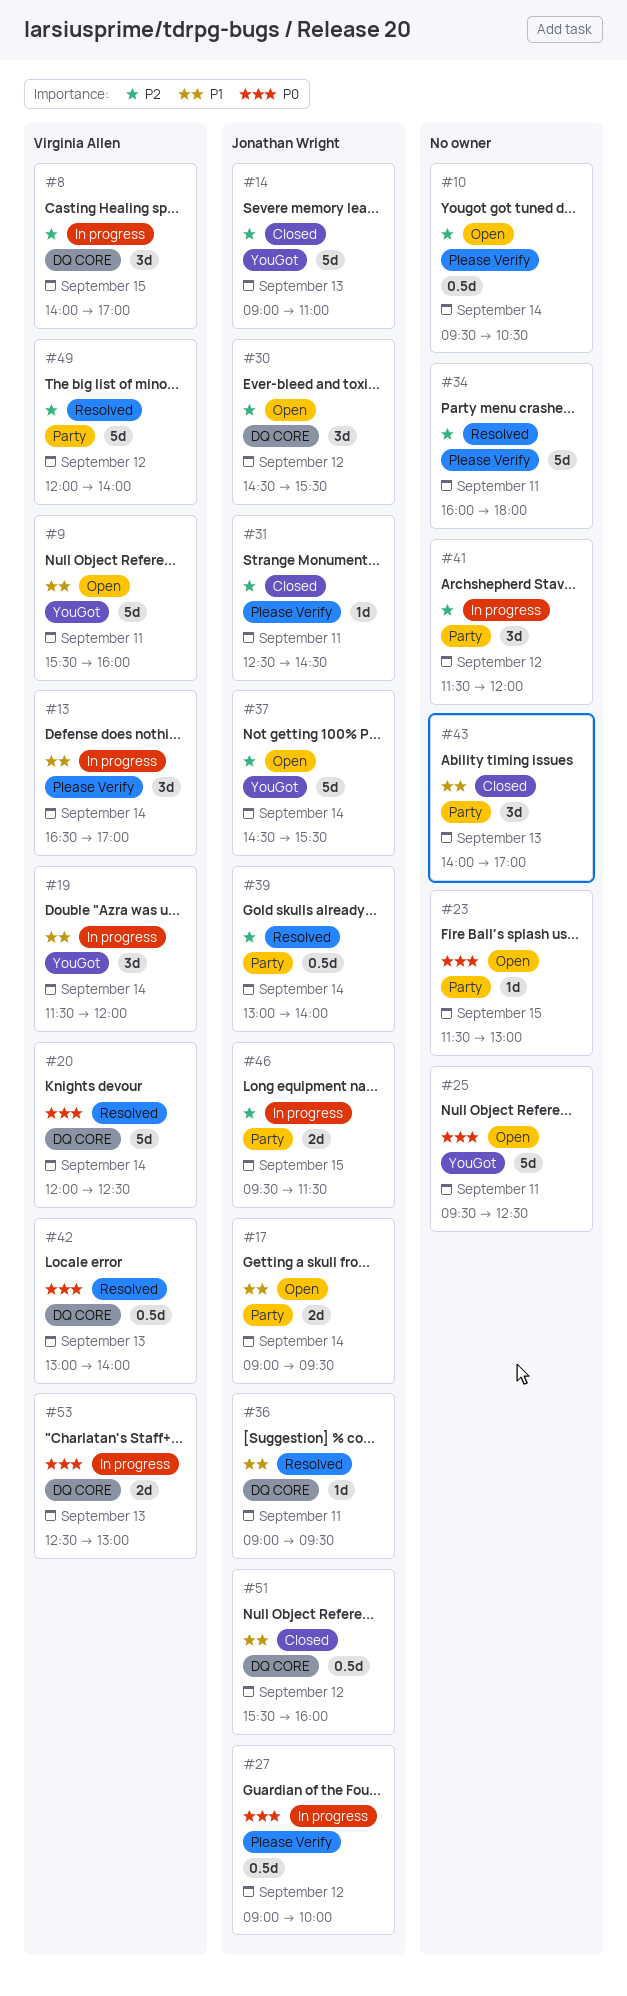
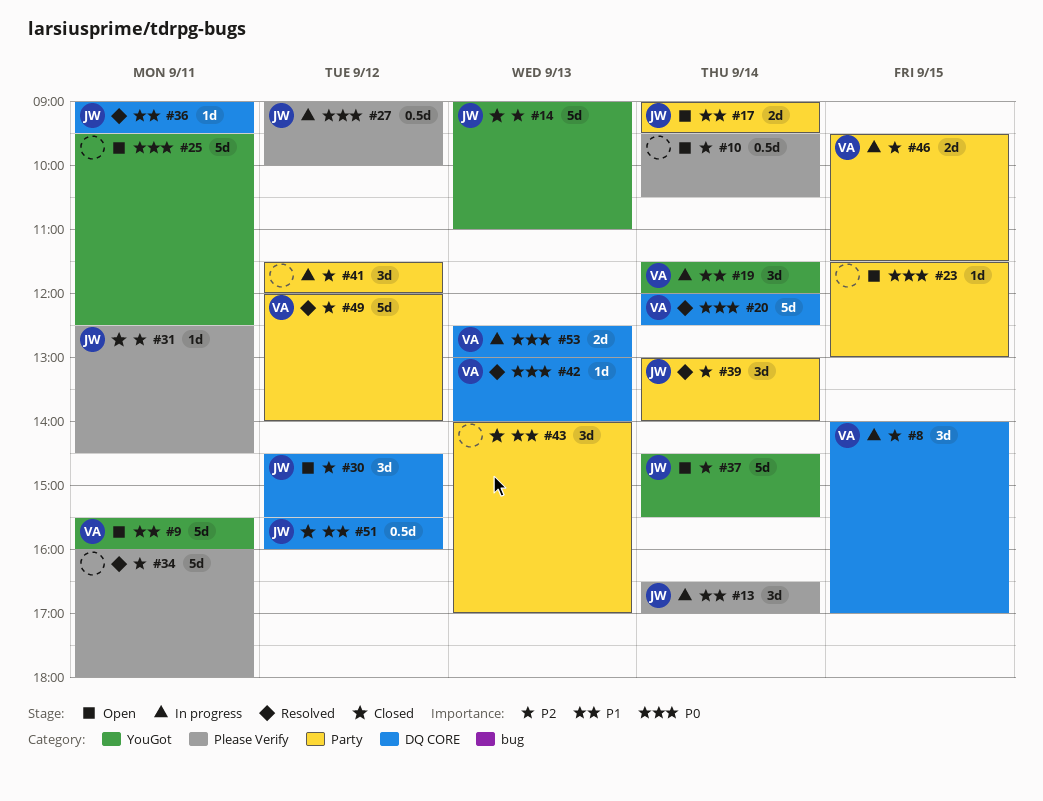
#13, owner: Virginia Allen -> Jonathan Wright
#39, estimate: 0.5d -> 3d
#42, estimate: 0.5d -> 1d
#46, owner: Jonathan Wright -> Virginia Allen

